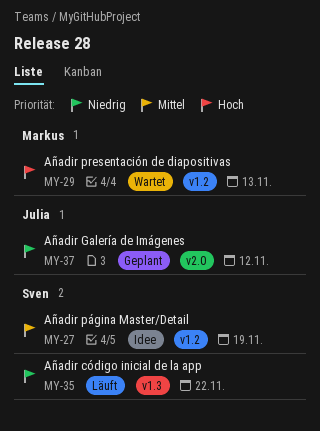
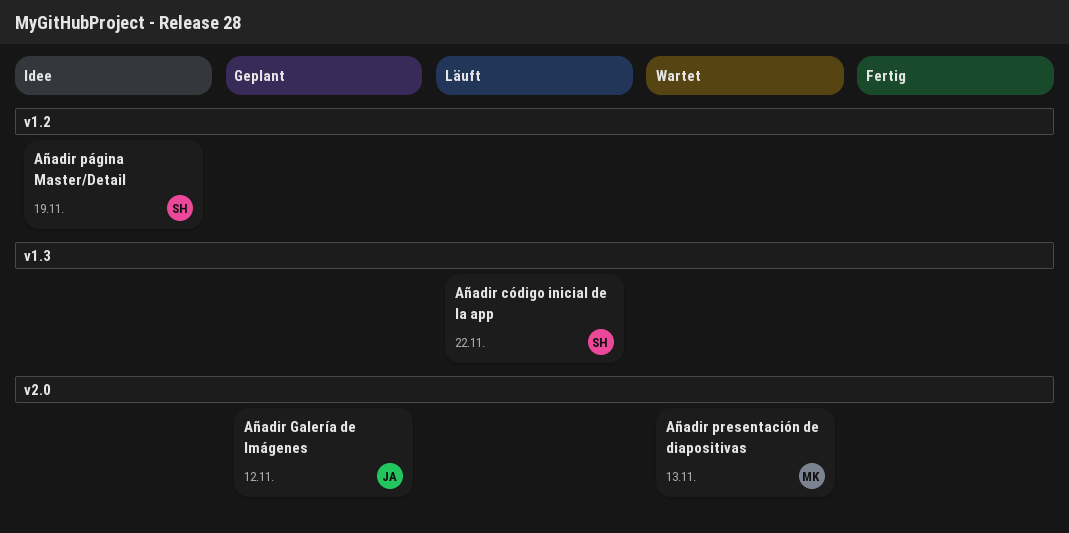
Añadir presentación de diapositivas, label: v1.2 -> v2.0

